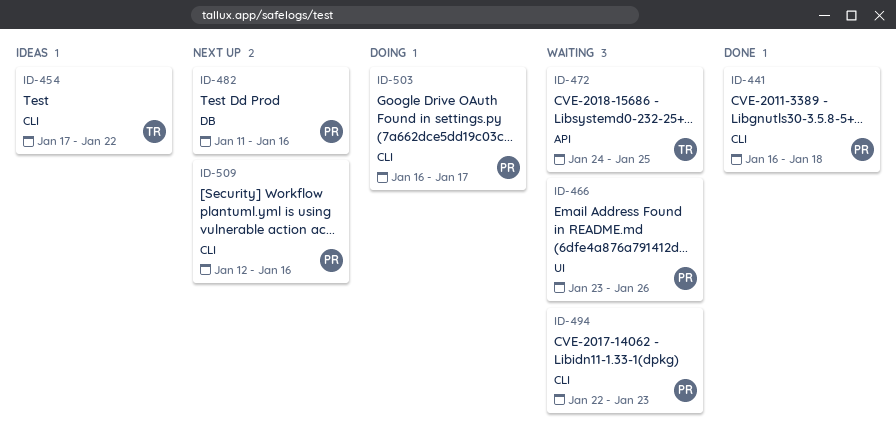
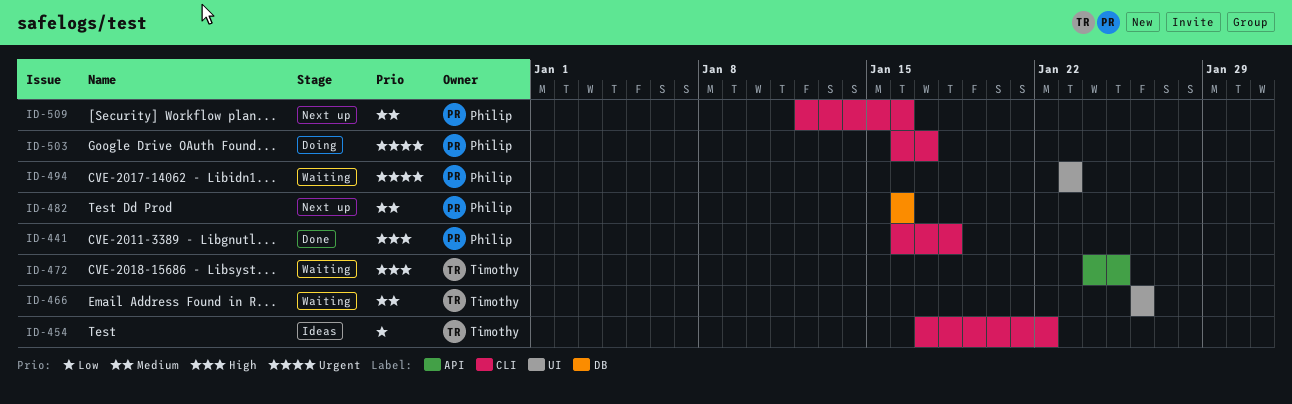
ID-466, owner: Philip -> Timothy
ID-466, start: Jan 23 -> Jan 26
ID-482, start: Jan 11 -> Jan 16
ID-494, label: CLI -> UI
ID-494, start: Jan 22 -> Jan 23

